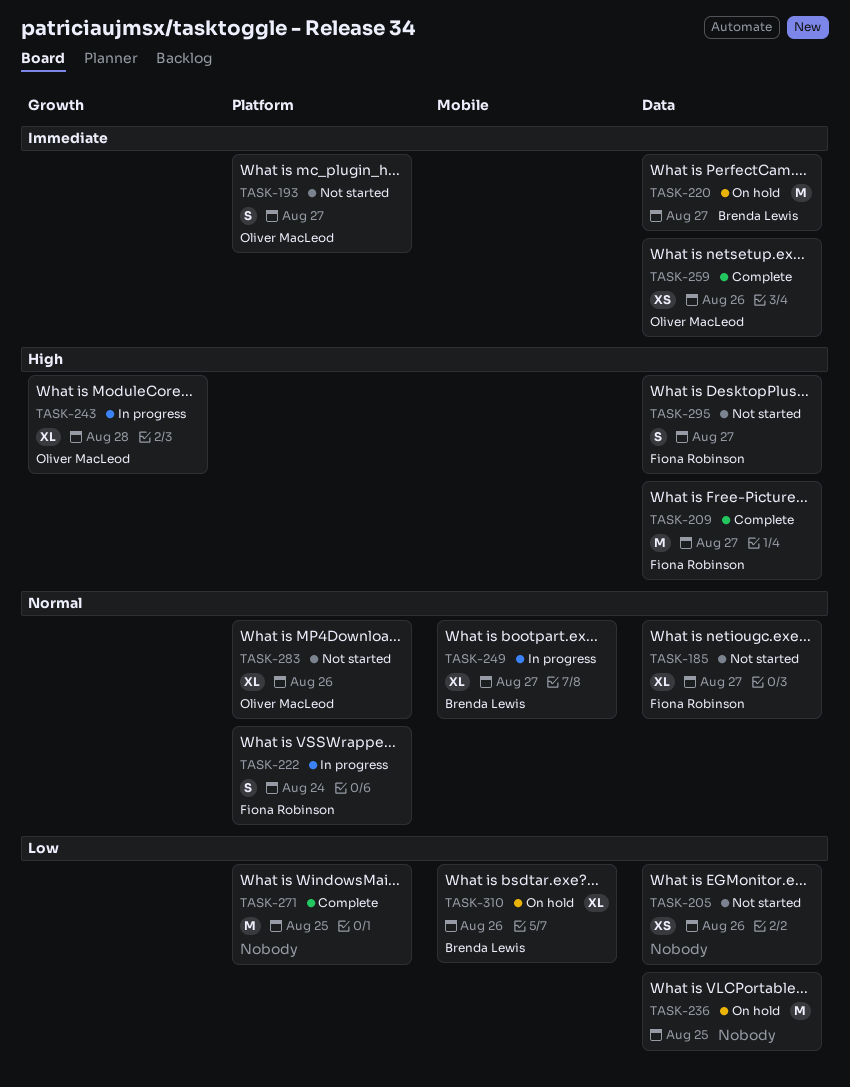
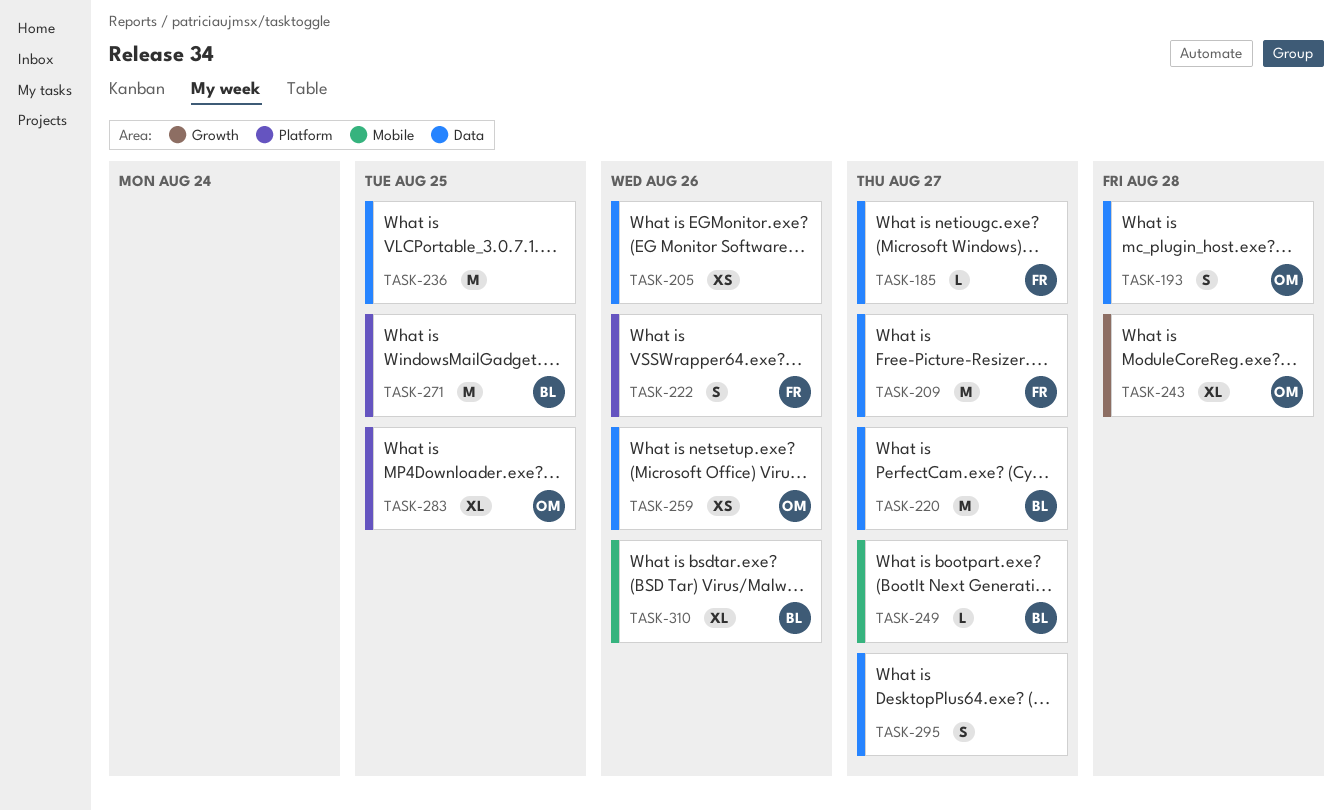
TASK-185, estimate: XL -> L
TASK-193, label: Platform -> Data
TASK-193, due: Aug 27 -> Aug 28
TASK-222, due: Aug 24 -> Aug 26
TASK-249, estimate: XL -> L
TASK-271, owner: none -> Brenda Lewis
TASK-283, due: Aug 26 -> Aug 25
TASK-295, owner: Fiona Robinson -> none

